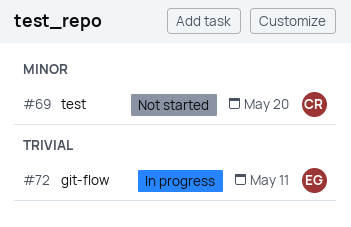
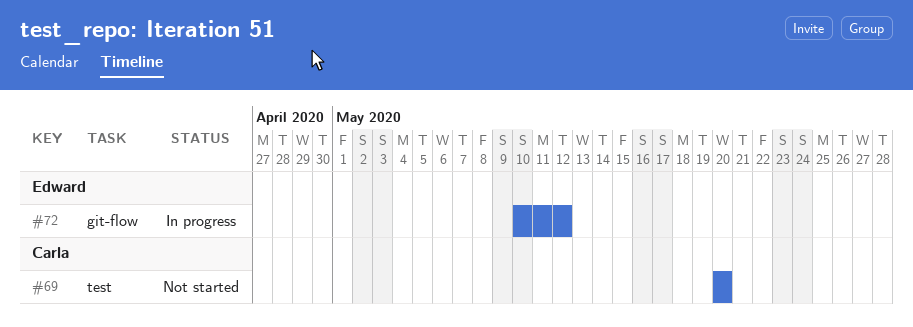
#72, due: May 11 -> May 12

